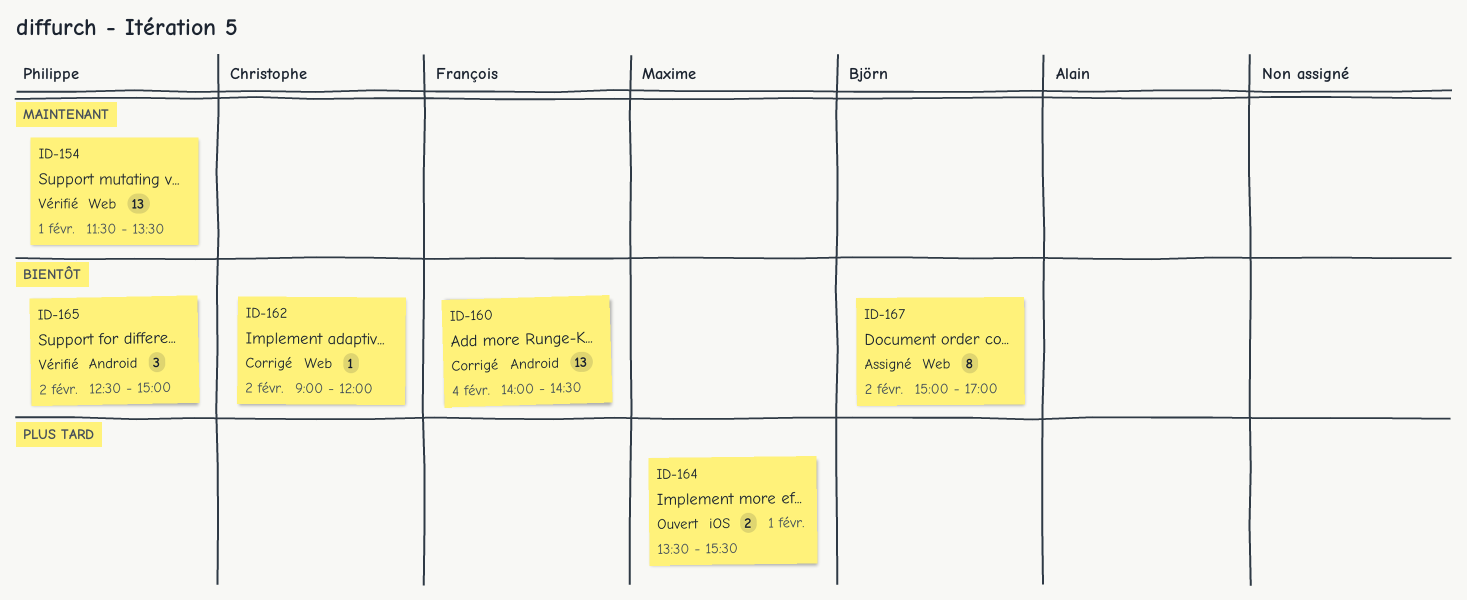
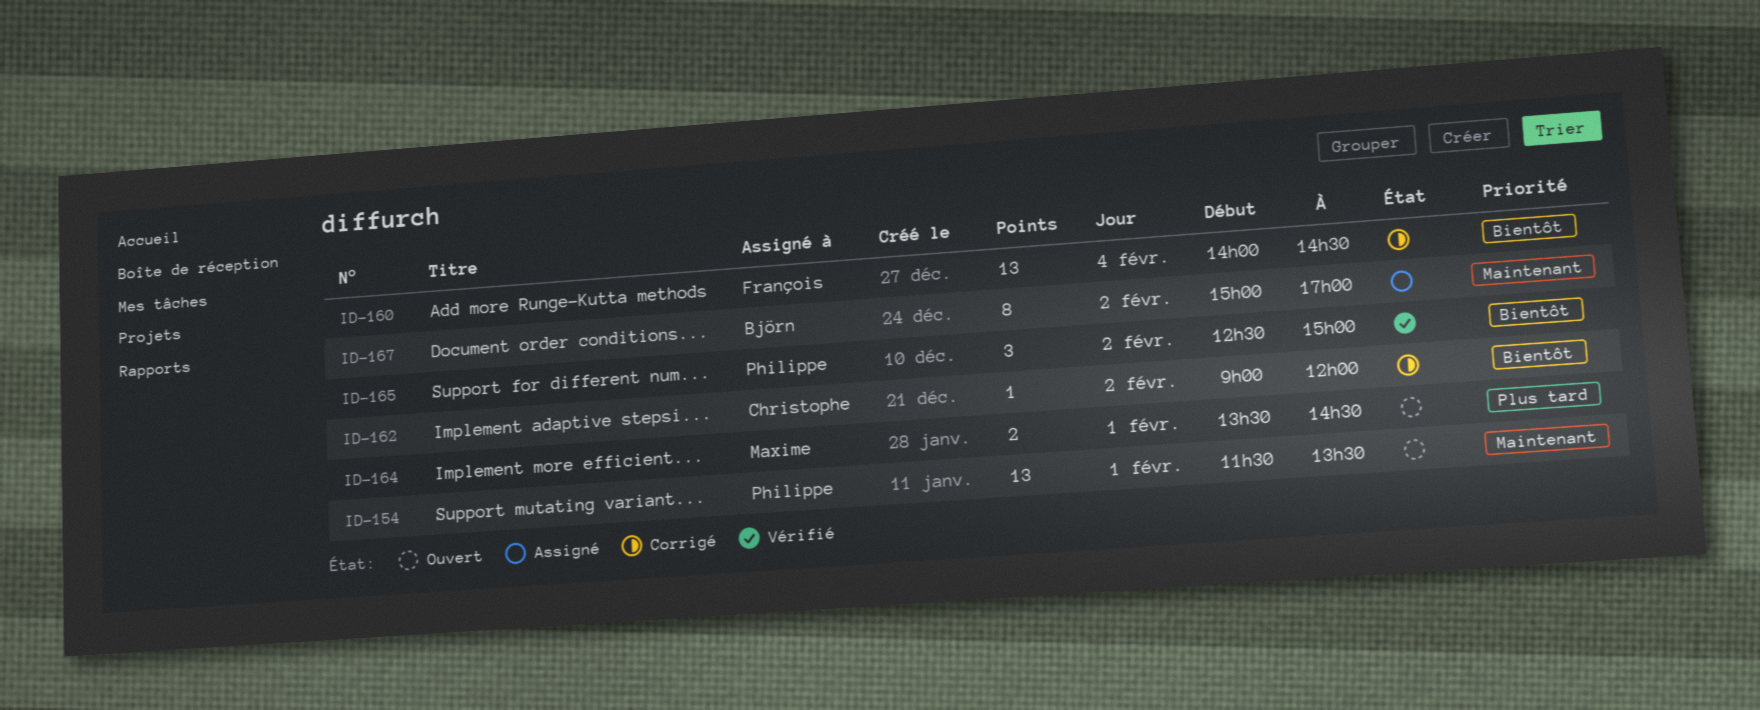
ID-154, status: Vérifié -> Ouvert
ID-164, ends: 15:30 -> 14:30
ID-167, priority: Bientôt -> Maintenant

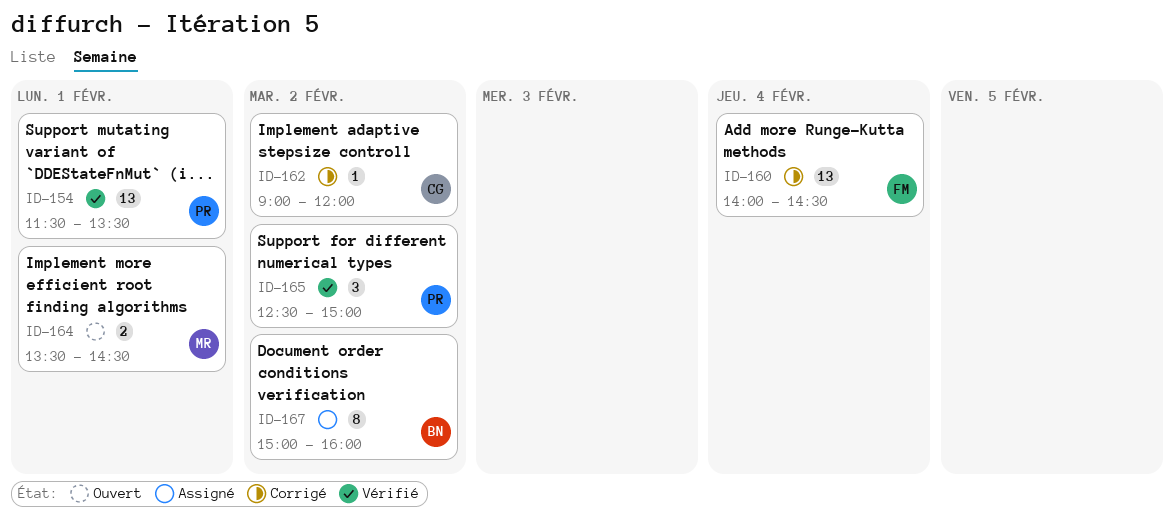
ID-154, status: Ouvert -> Vérifié
ID-167, ends: 17:00 -> 16:00

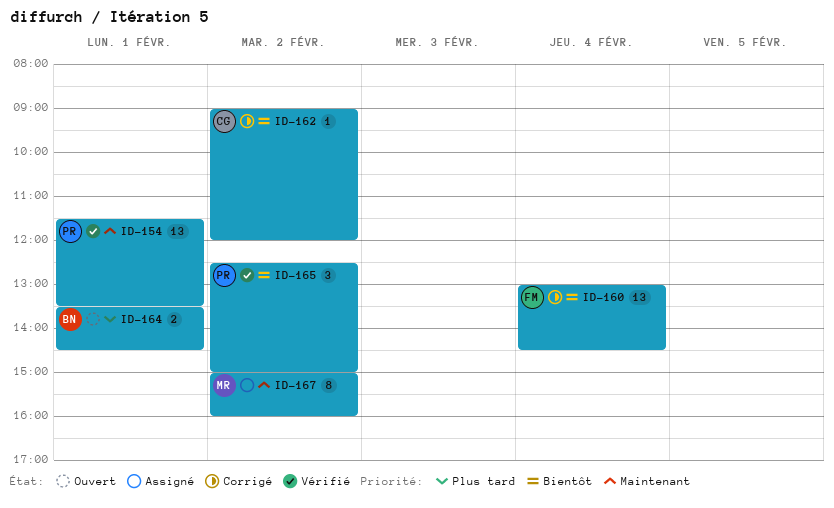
ID-160, begins: 14:00 -> 13:00
ID-164, owner: MR -> BN
ID-167, owner: BN -> MR

